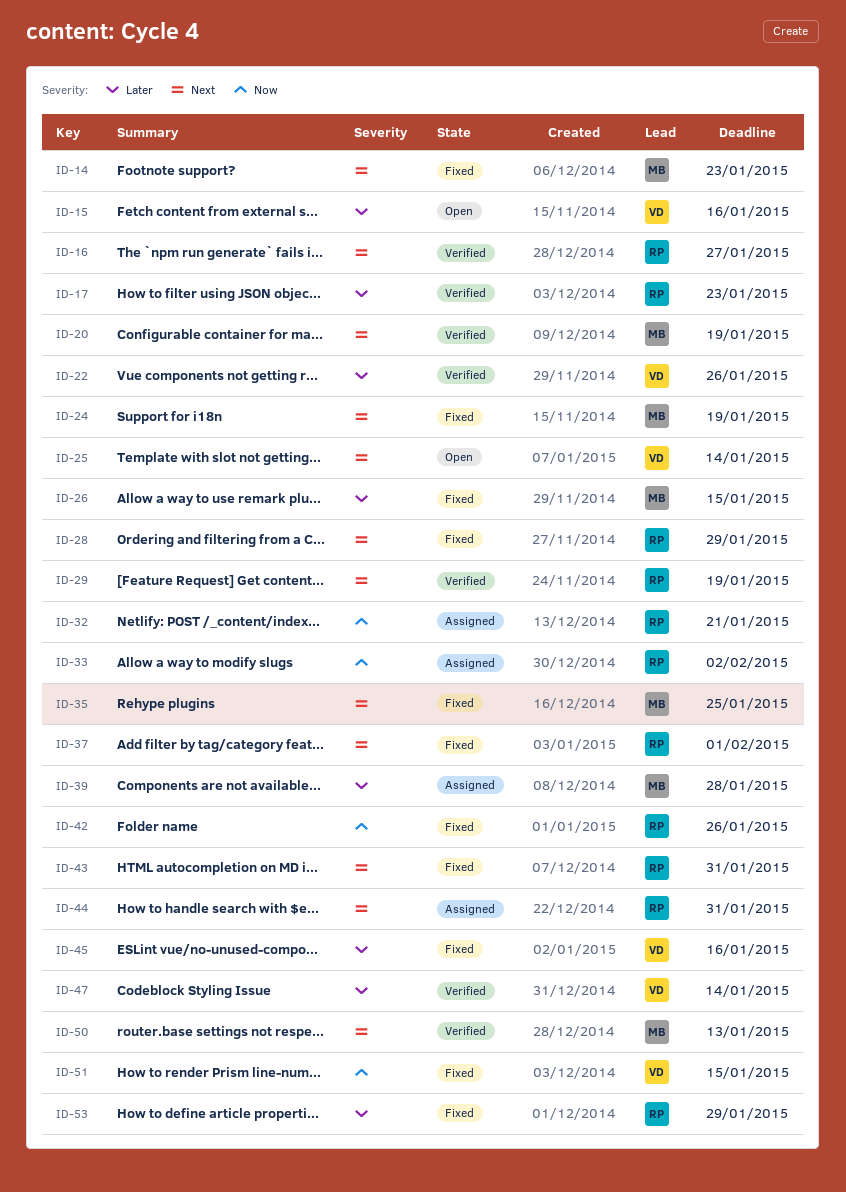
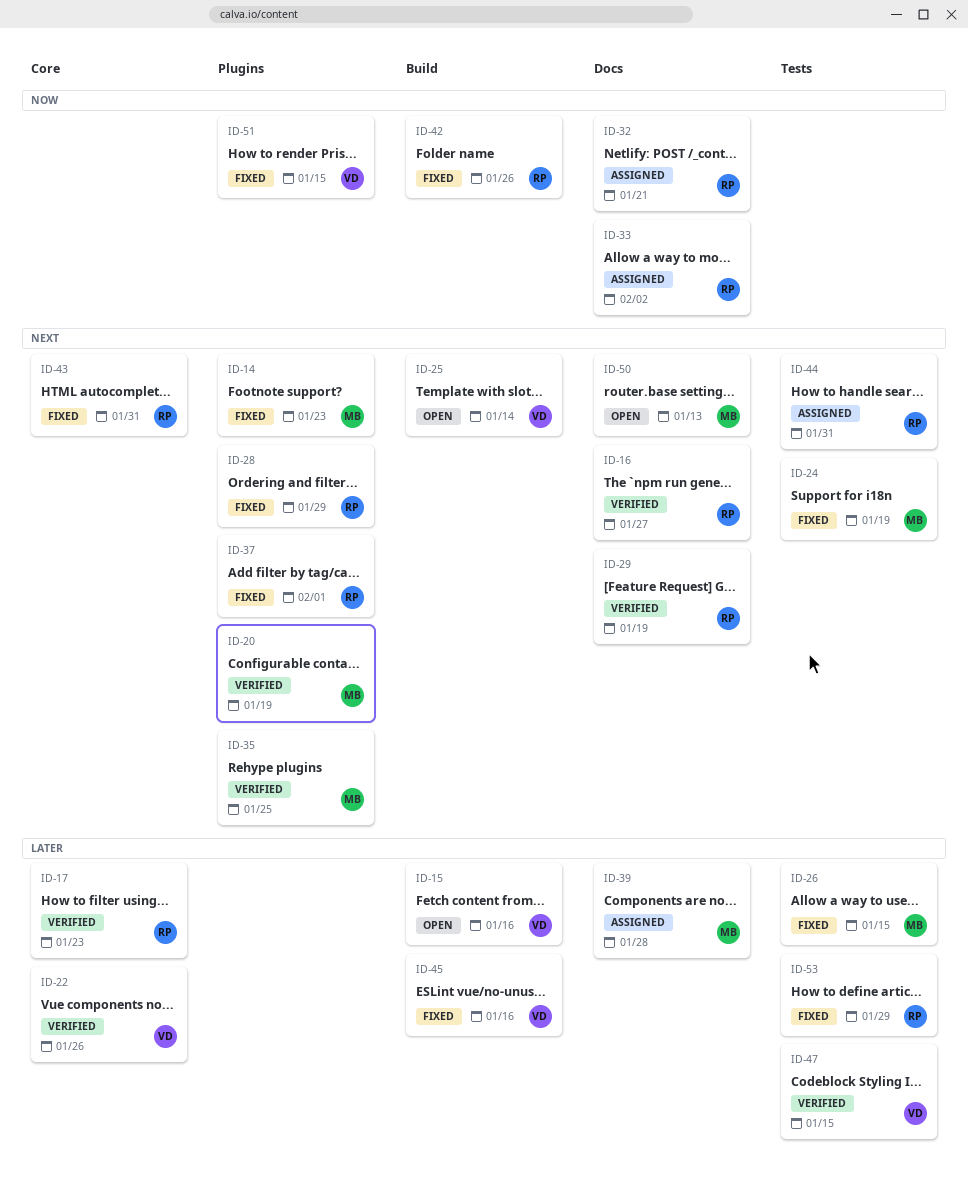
ID-35, status: Fixed -> Verified
ID-47, due: Jan 14 -> Jan 15
ID-50, status: Verified -> Open

